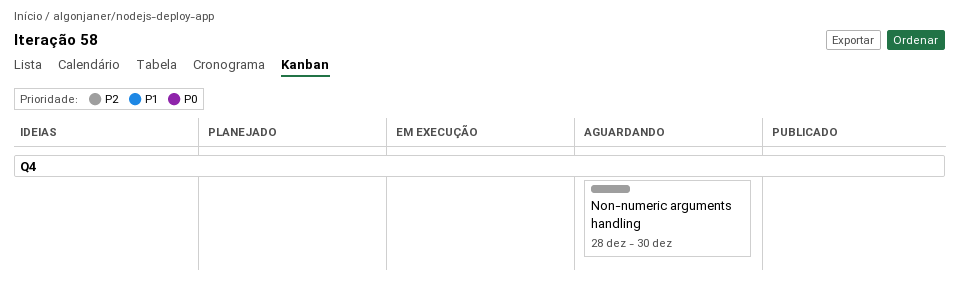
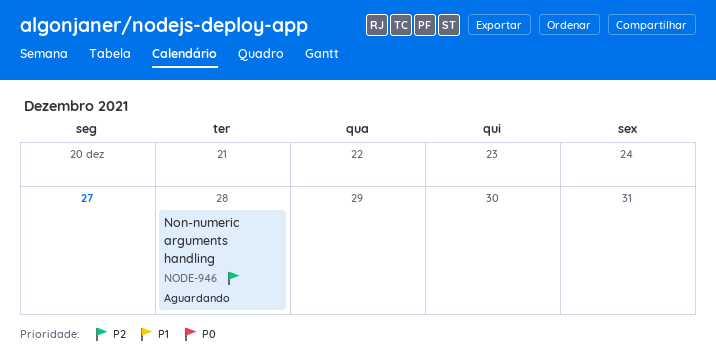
Non-numeric arguments handling, due: Dec 30 -> Dec 28

